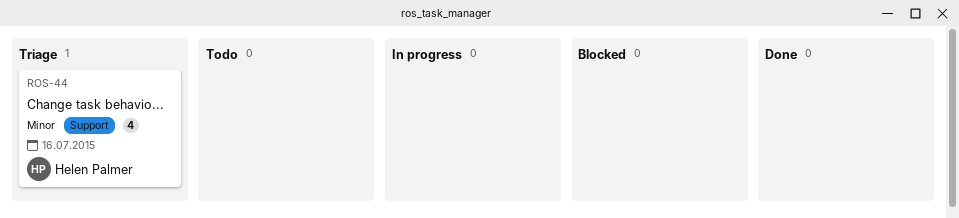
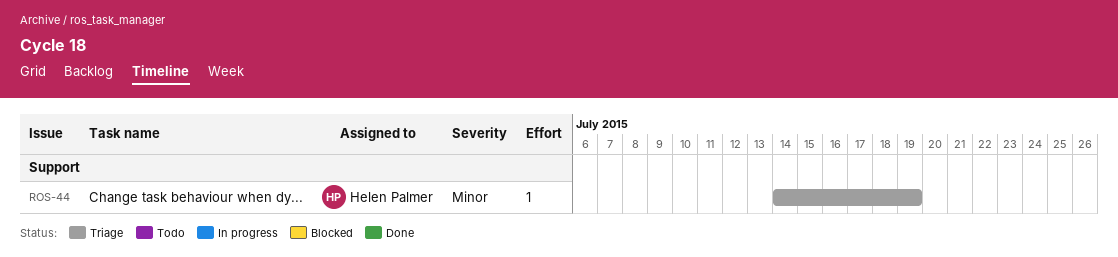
ROS-44, estimate: 4 -> 1
ROS-44, due: Jul 16 -> Jul 19

